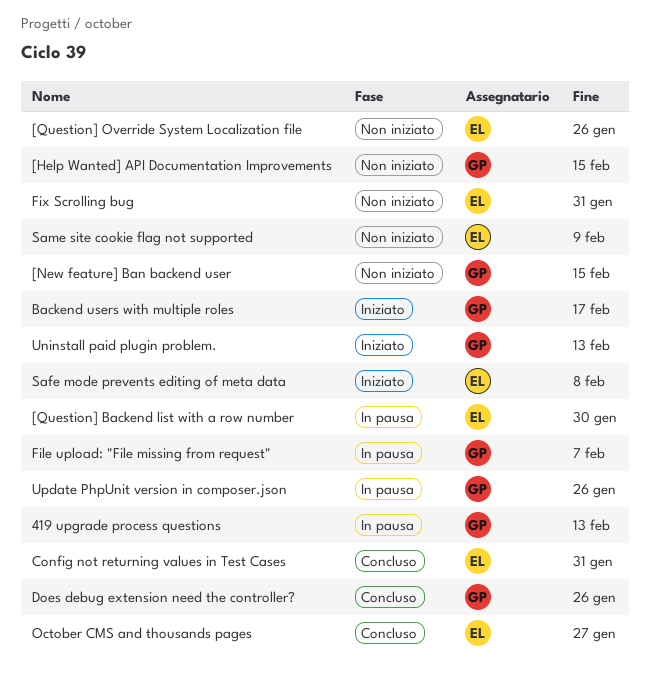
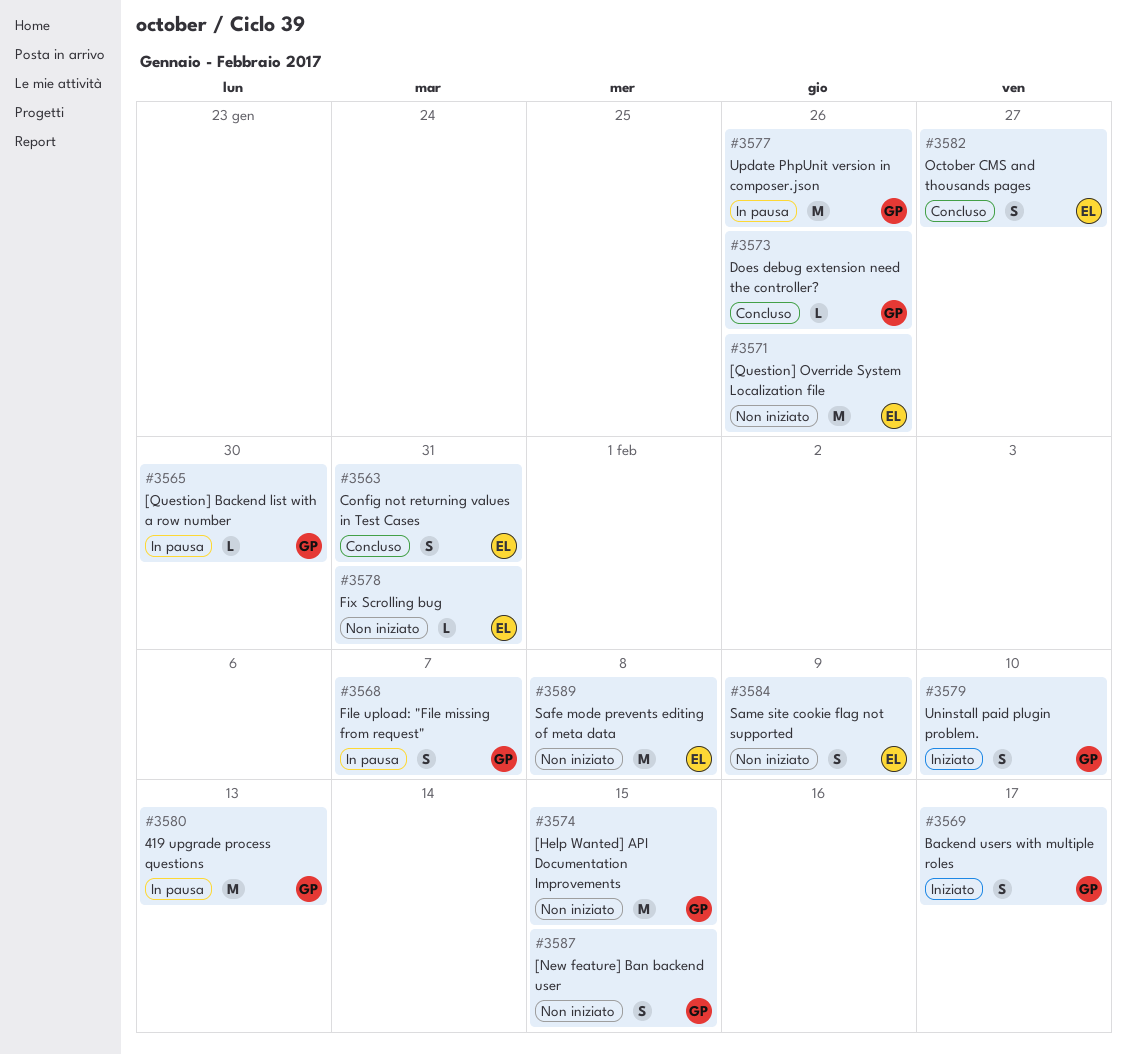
[Question] Backend list with a row number, owner: EL -> GP
Safe mode prevents editing of meta data, status: Iniziato -> Non iniziato
Uninstall paid plugin problem., due: Feb 13 -> Feb 10

